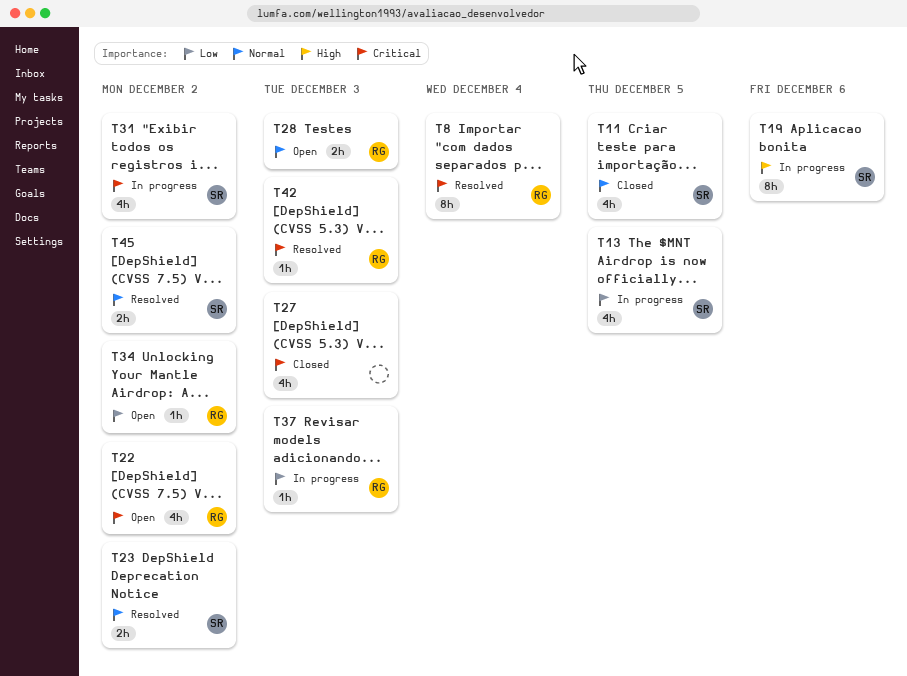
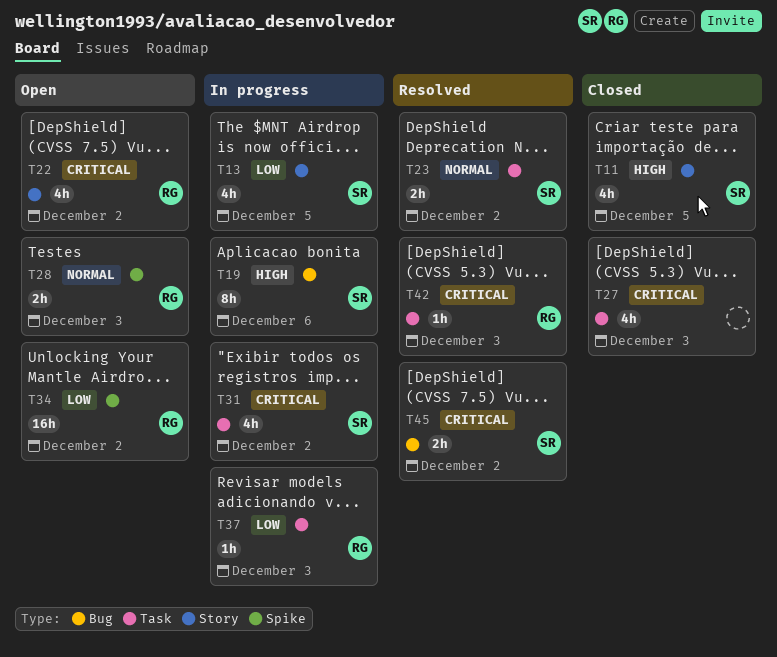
T8: present -> none
T11, priority: Normal -> High
T34, estimate: 1h -> 16h
T45, priority: Normal -> Critical

